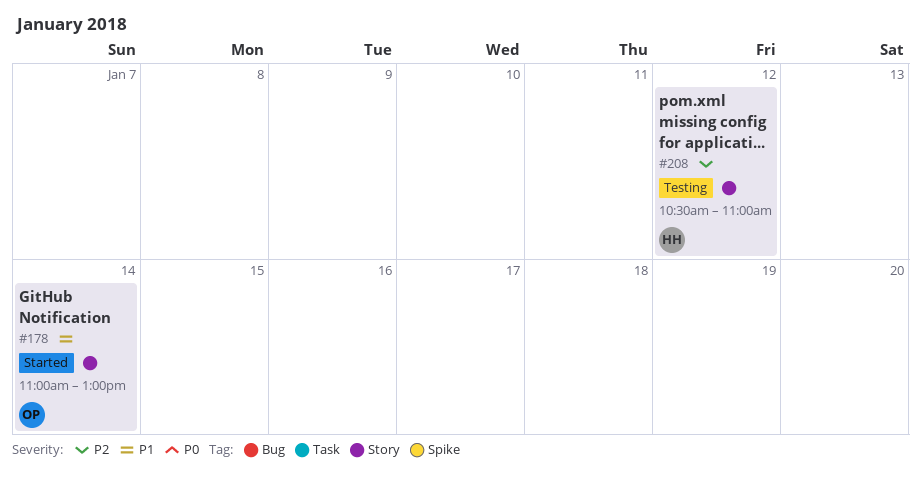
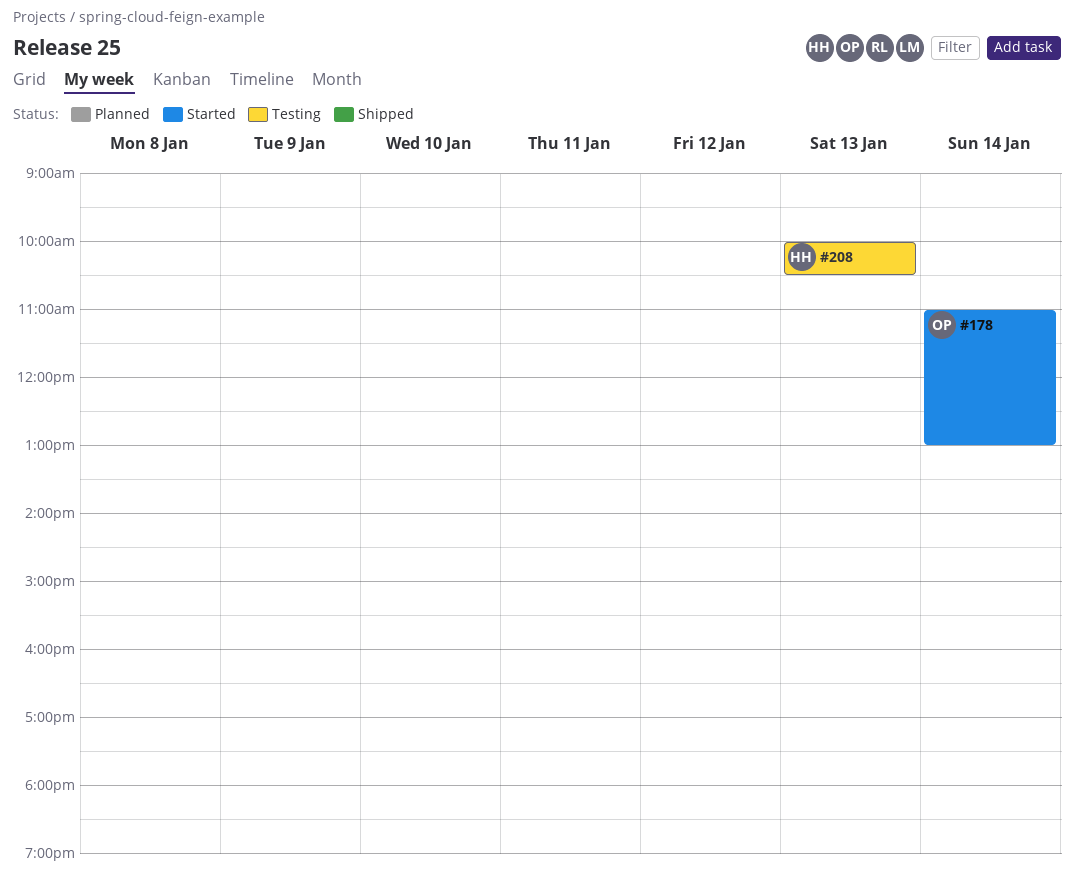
#208, day: Jan 12 -> Jan 13
#208, begins: 10:30 -> 10:00
#208, ends: 11:00 -> 10:30

